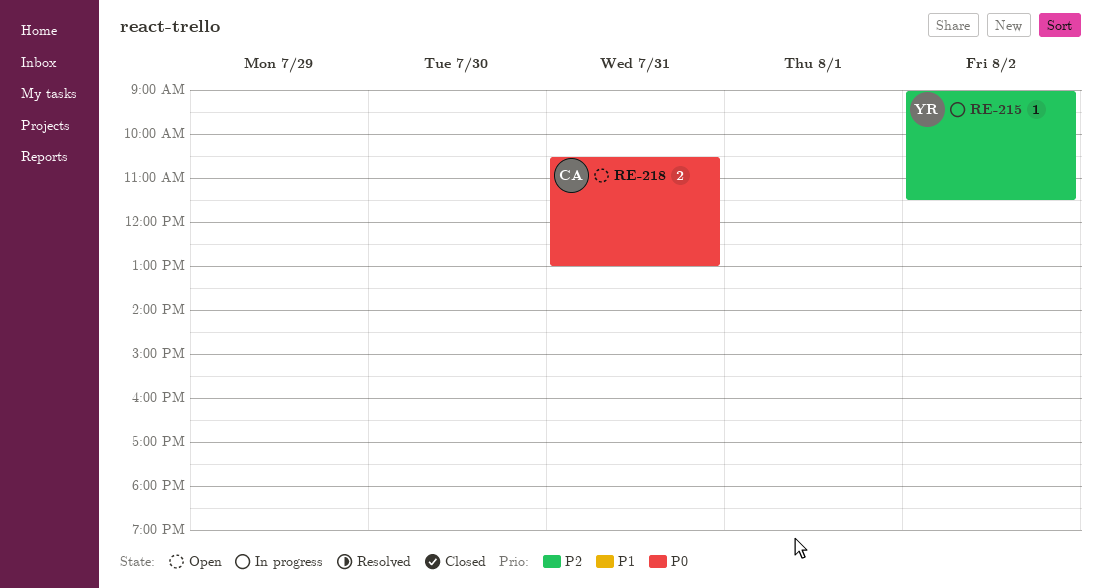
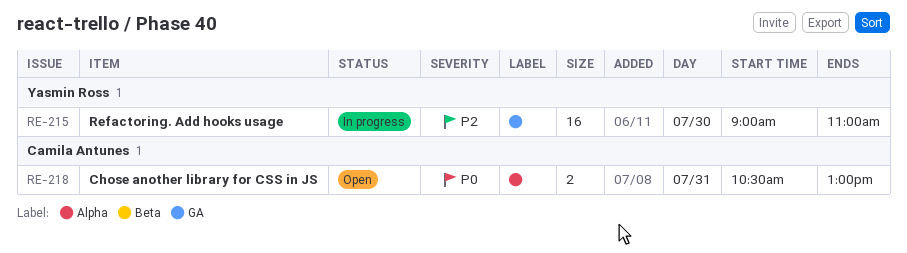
RE-215, estimate: 1 -> 16
RE-215, day: Aug 2 -> Jul 30
RE-215, ends: 11:30 -> 11:00

